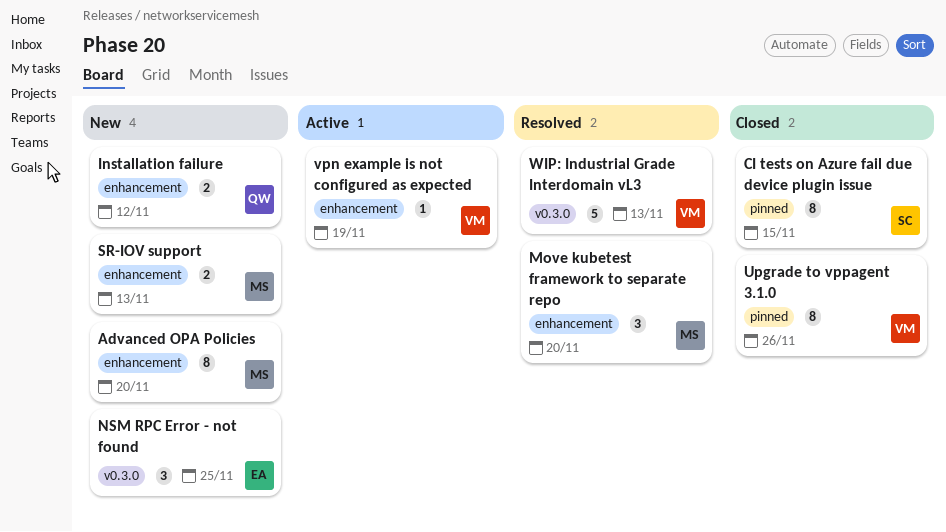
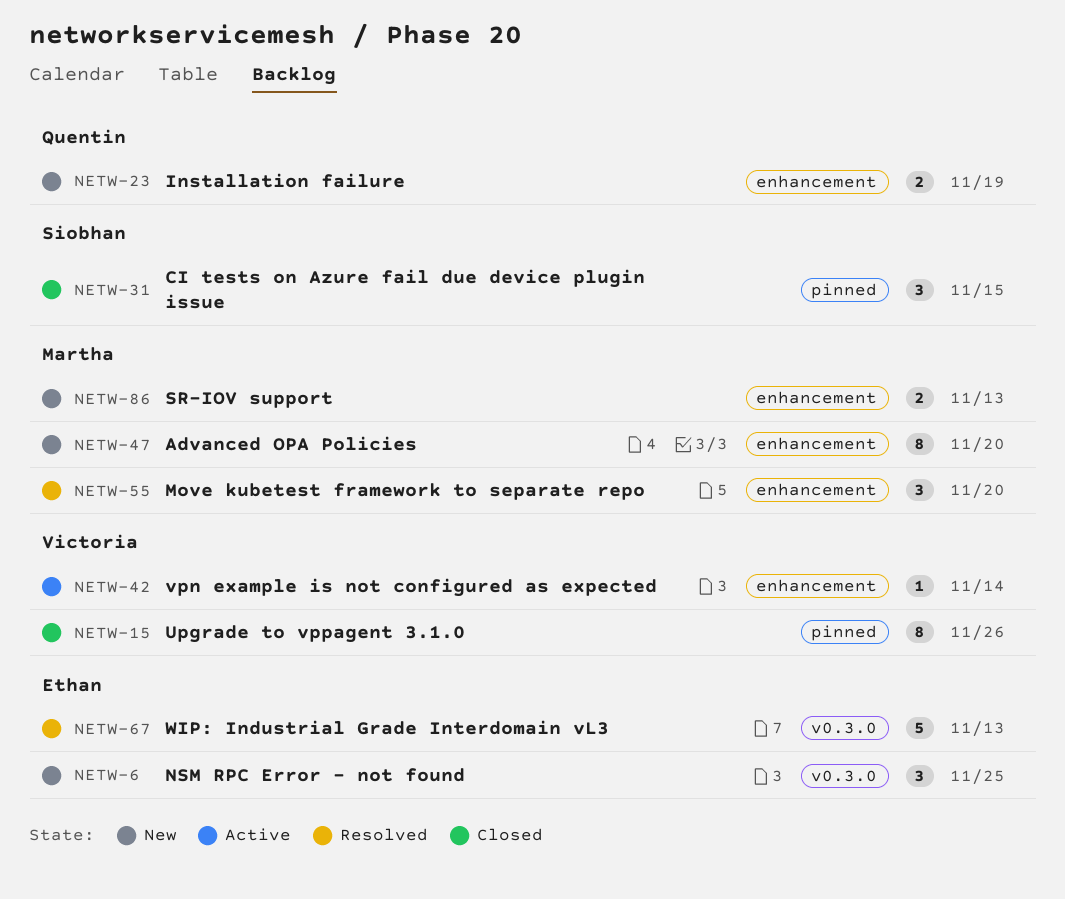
CI tests on Azure fail due device plugin issue, estimate: 8 -> 3
Installation failure, due: Nov 12 -> Nov 19
vpn example is not configured as expected, due: Nov 19 -> Nov 14
WIP: Industrial Grade Interdomain vL3, owner: Victoria -> Ethan

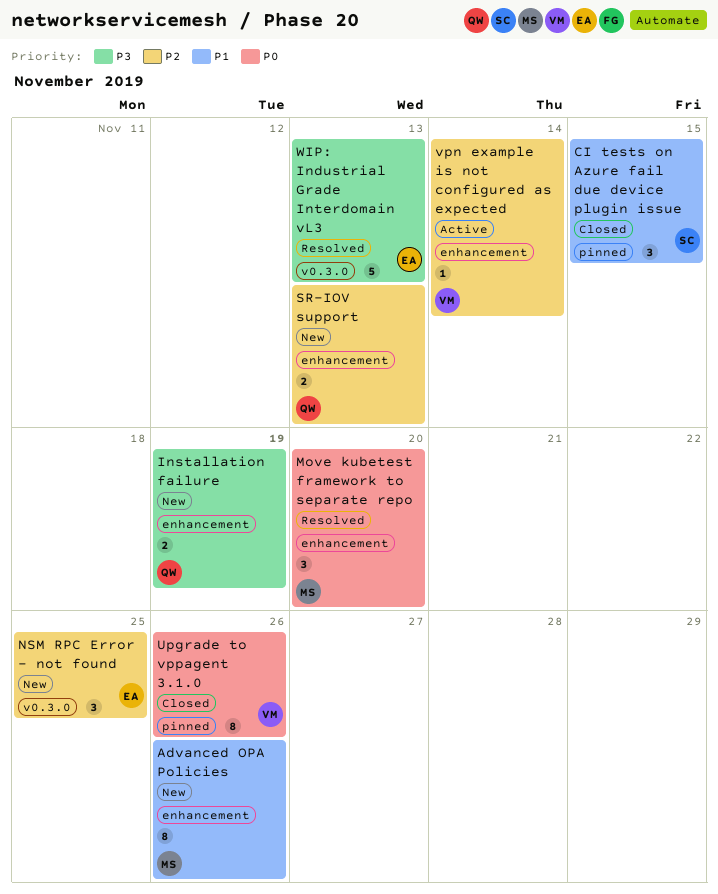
Advanced OPA Policies, due: Nov 20 -> Nov 26
SR-IOV support, owner: Martha -> Quentin

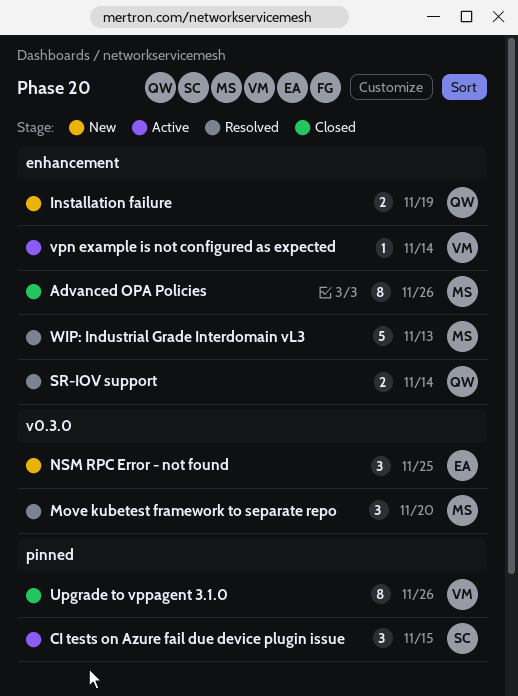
Advanced OPA Policies, status: New -> Closed
CI tests on Azure fail due device plugin issue, status: Closed -> Active
Move kubetest framework to separate repo, label: enhancement -> v0.3.0
SR-IOV support, status: New -> Resolved
SR-IOV support, due: Nov 13 -> Nov 14
WIP: Industrial Grade Interdomain vL3, owner: EA -> MS
WIP: Industrial Grade Interdomain vL3, label: v0.3.0 -> enhancement

